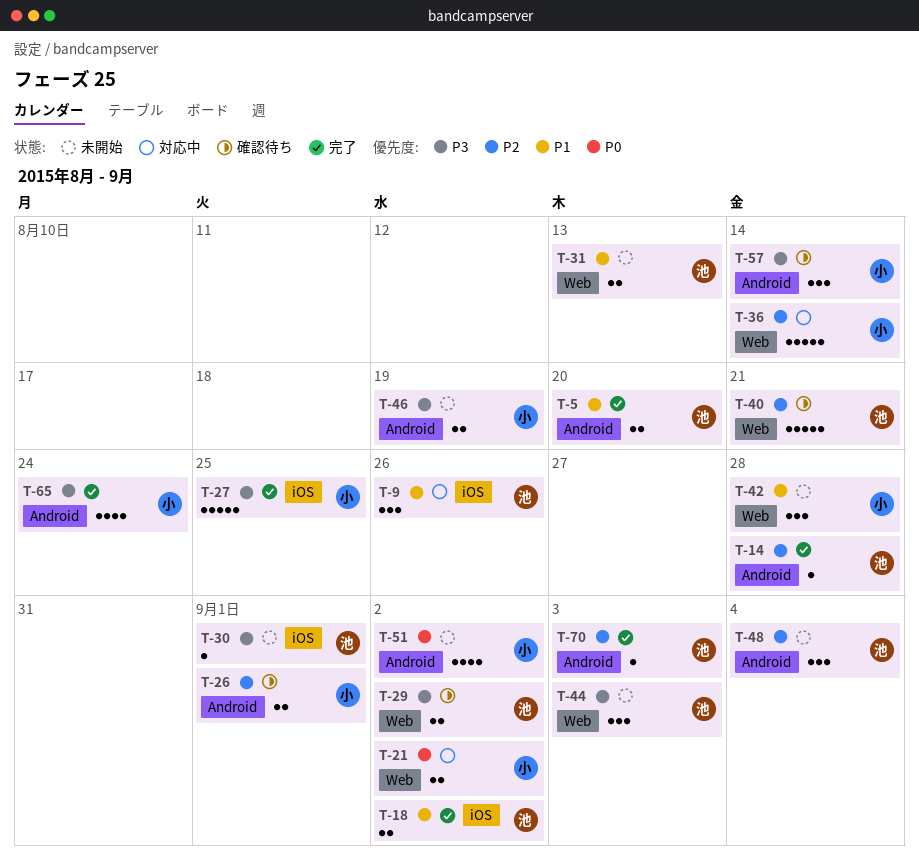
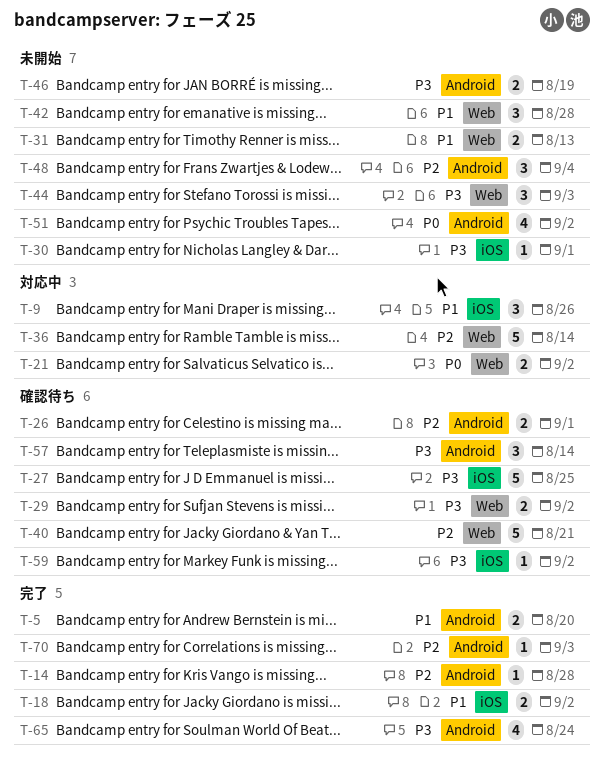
T-27, status: 完了 -> 確認待ち
T-59: none -> present

